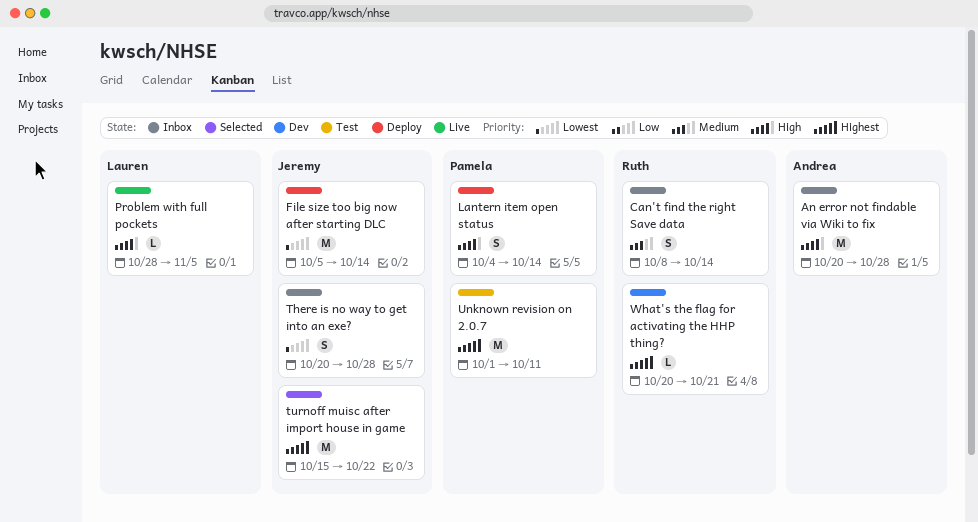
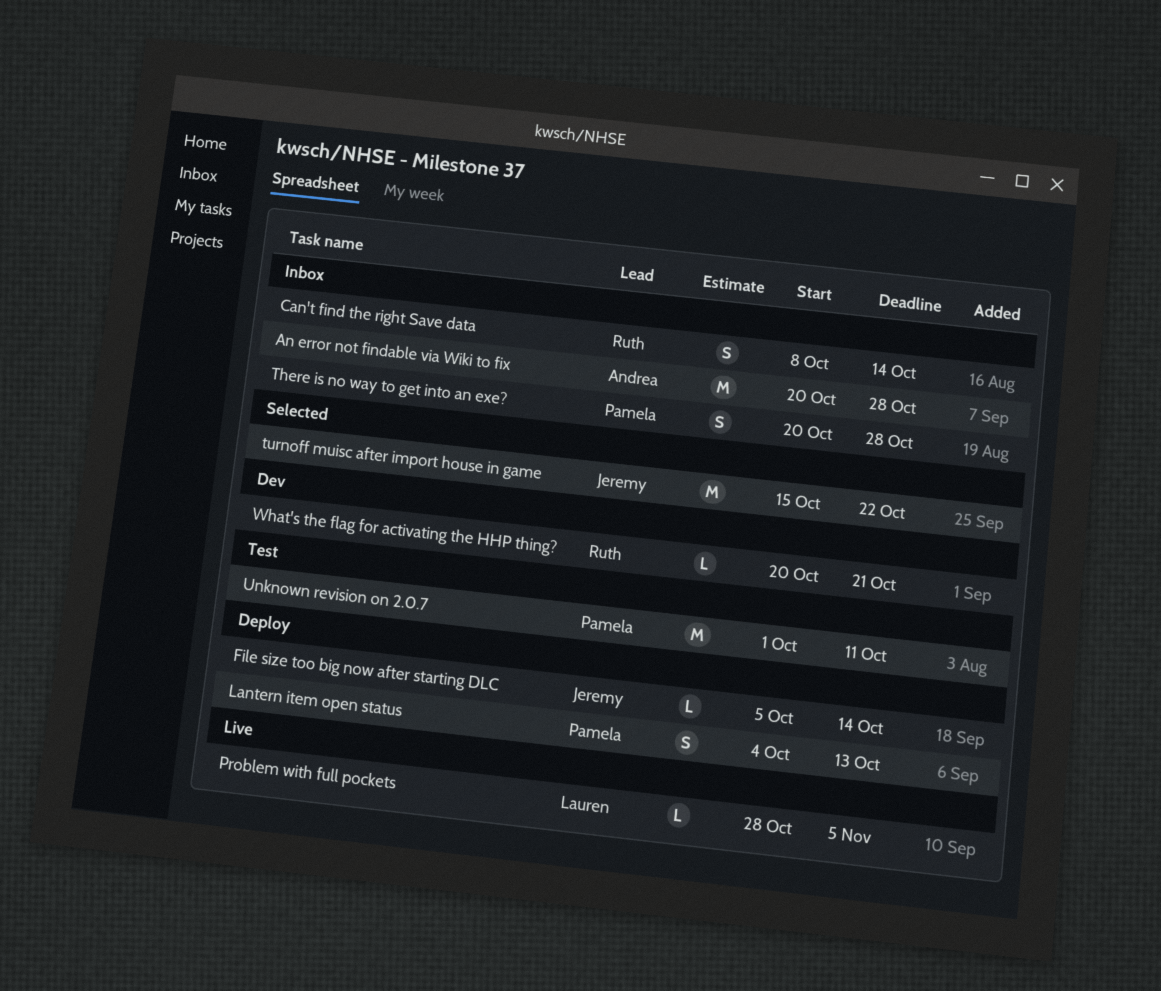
File size too big now after starting DLC, estimate: M -> L
Lantern item open status, due: Oct 14 -> Oct 13
There is no way to get into an exe?, owner: Jeremy -> Pamela

